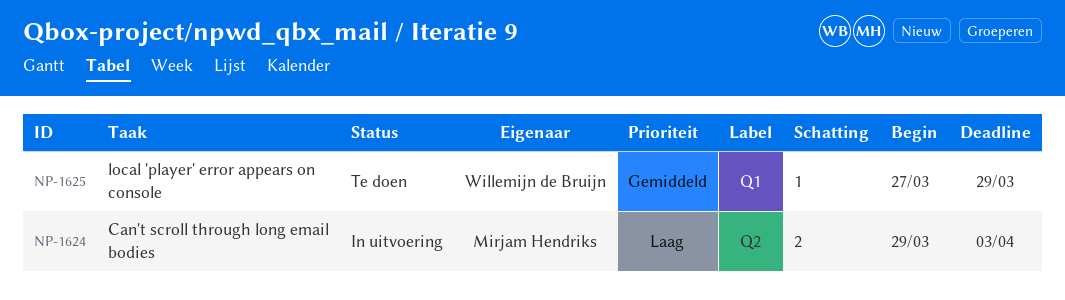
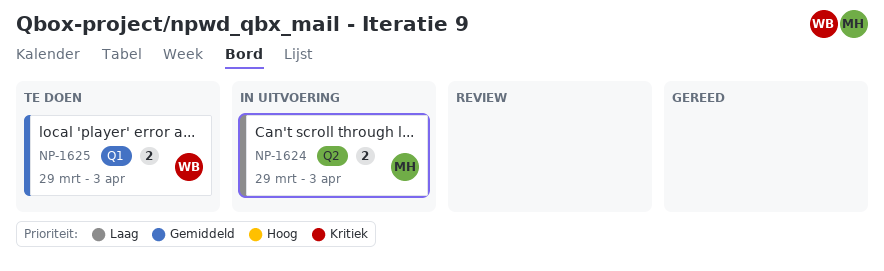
NP-1625, estimate: 1 -> 2
NP-1625, start: Mar 27 -> Mar 29
NP-1625, due: Mar 29 -> Apr 3

